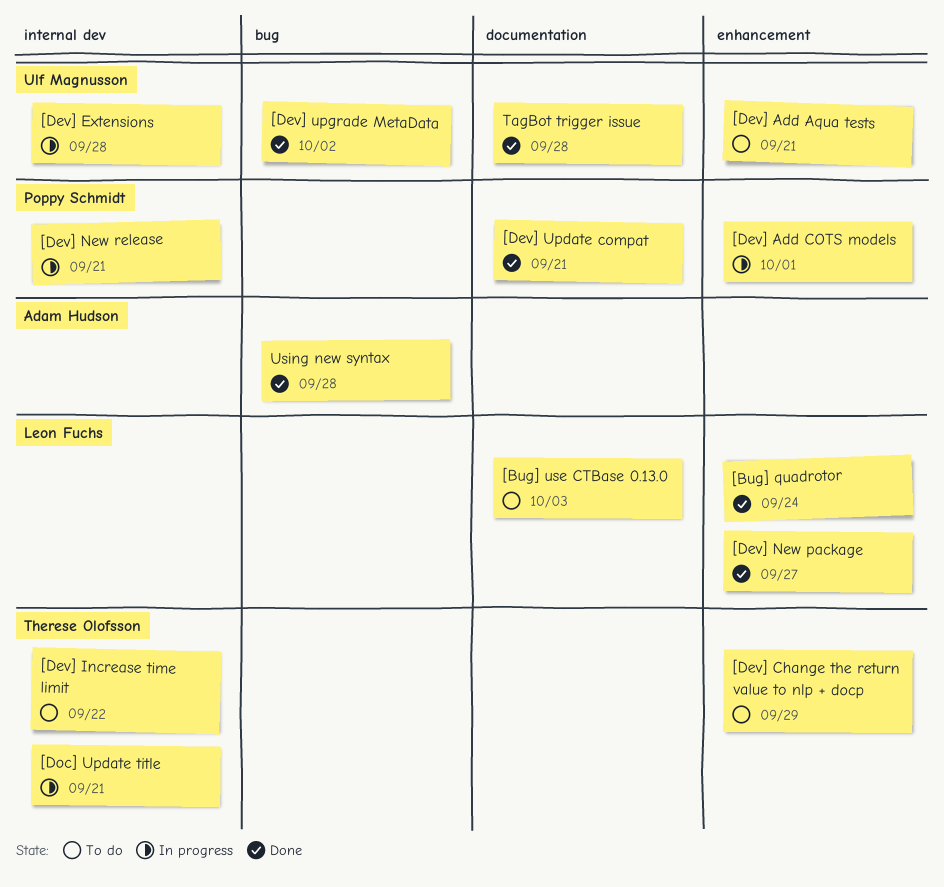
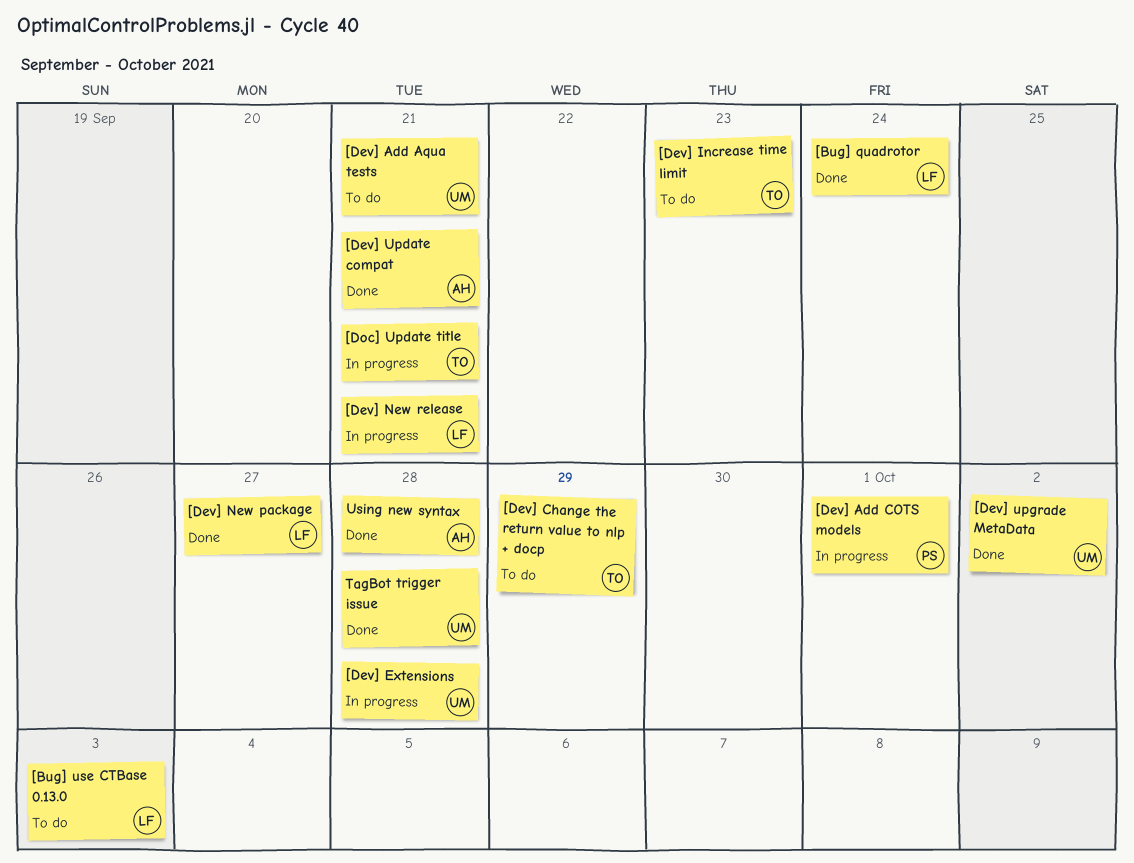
[Dev] Increase time limit, due: Sep 22 -> Sep 23
[Dev] New release, owner: Poppy Schmidt -> Leon Fuchs
[Dev] Update compat, owner: Poppy Schmidt -> Adam Hudson

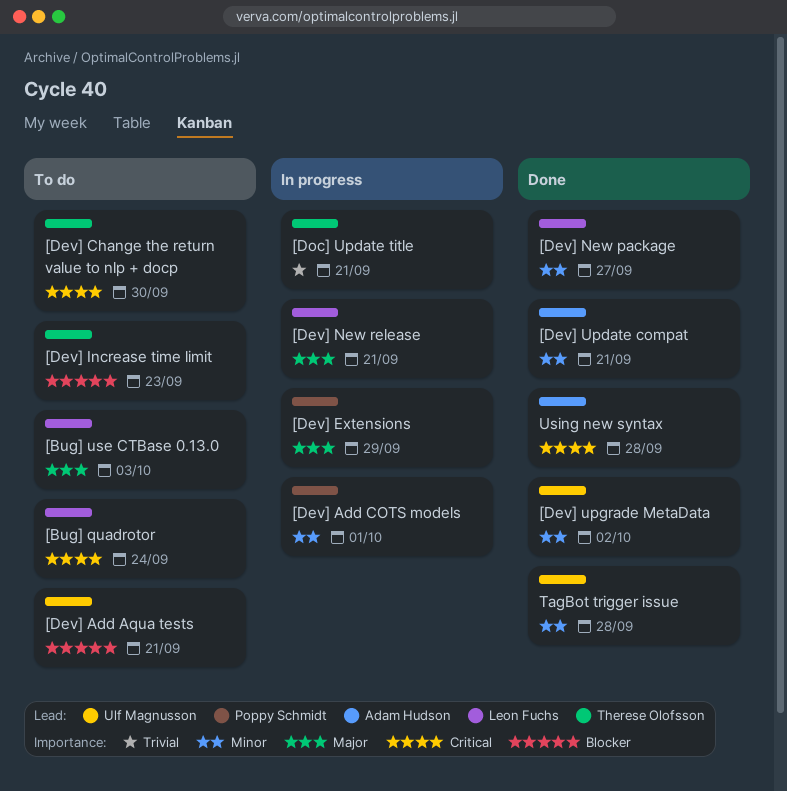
[Bug] quadrotor, status: Done -> To do
[Dev] Change the return value to nlp + docp, due: Sep 29 -> Sep 30
[Dev] Extensions, owner: Ulf Magnusson -> Poppy Schmidt
[Dev] Extensions, due: Sep 28 -> Sep 29

